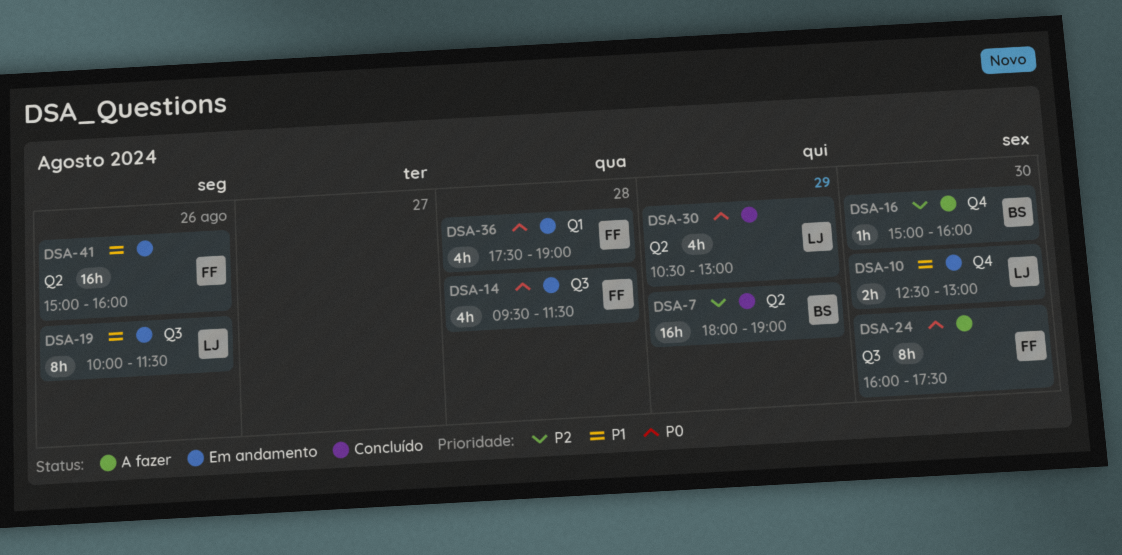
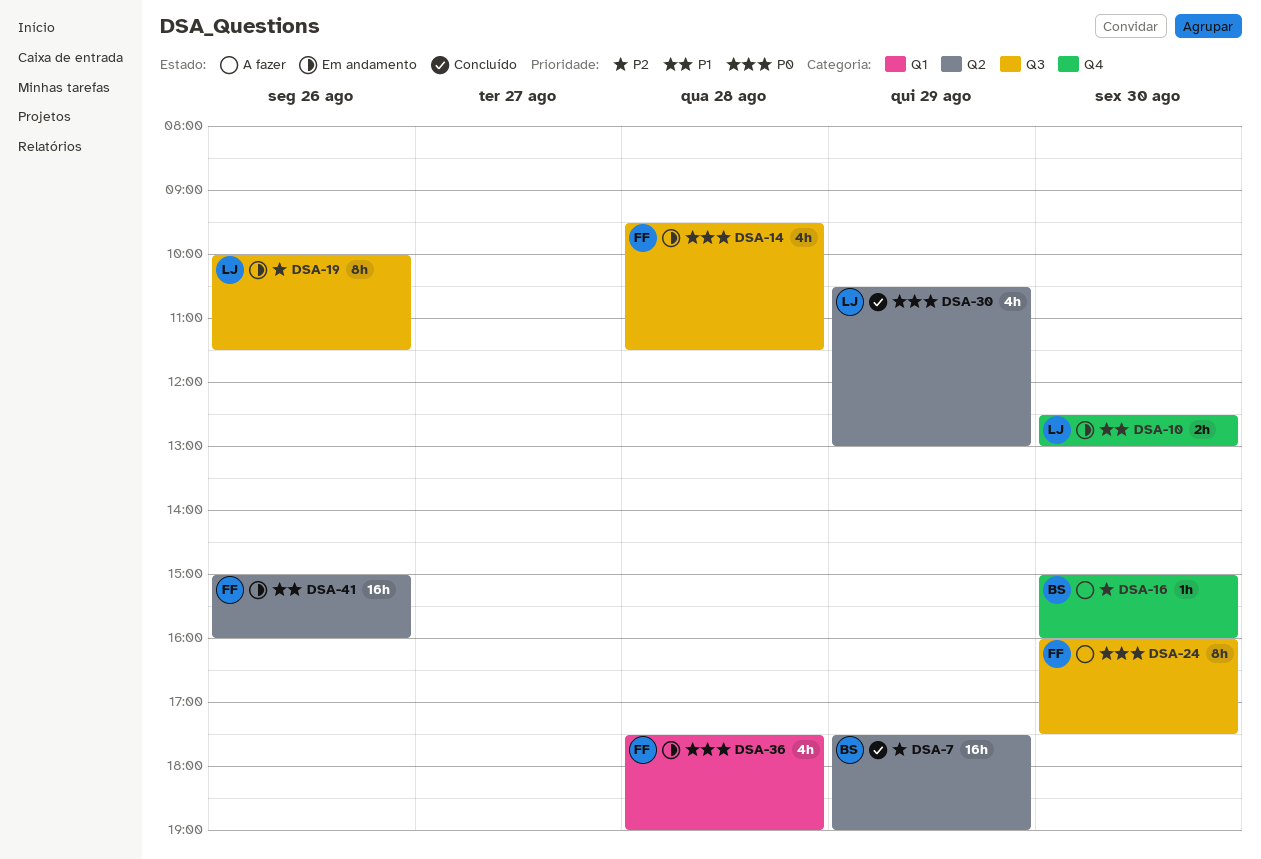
DSA-7, begins: 18:00 -> 17:30
DSA-19, priority: P1 -> P2

